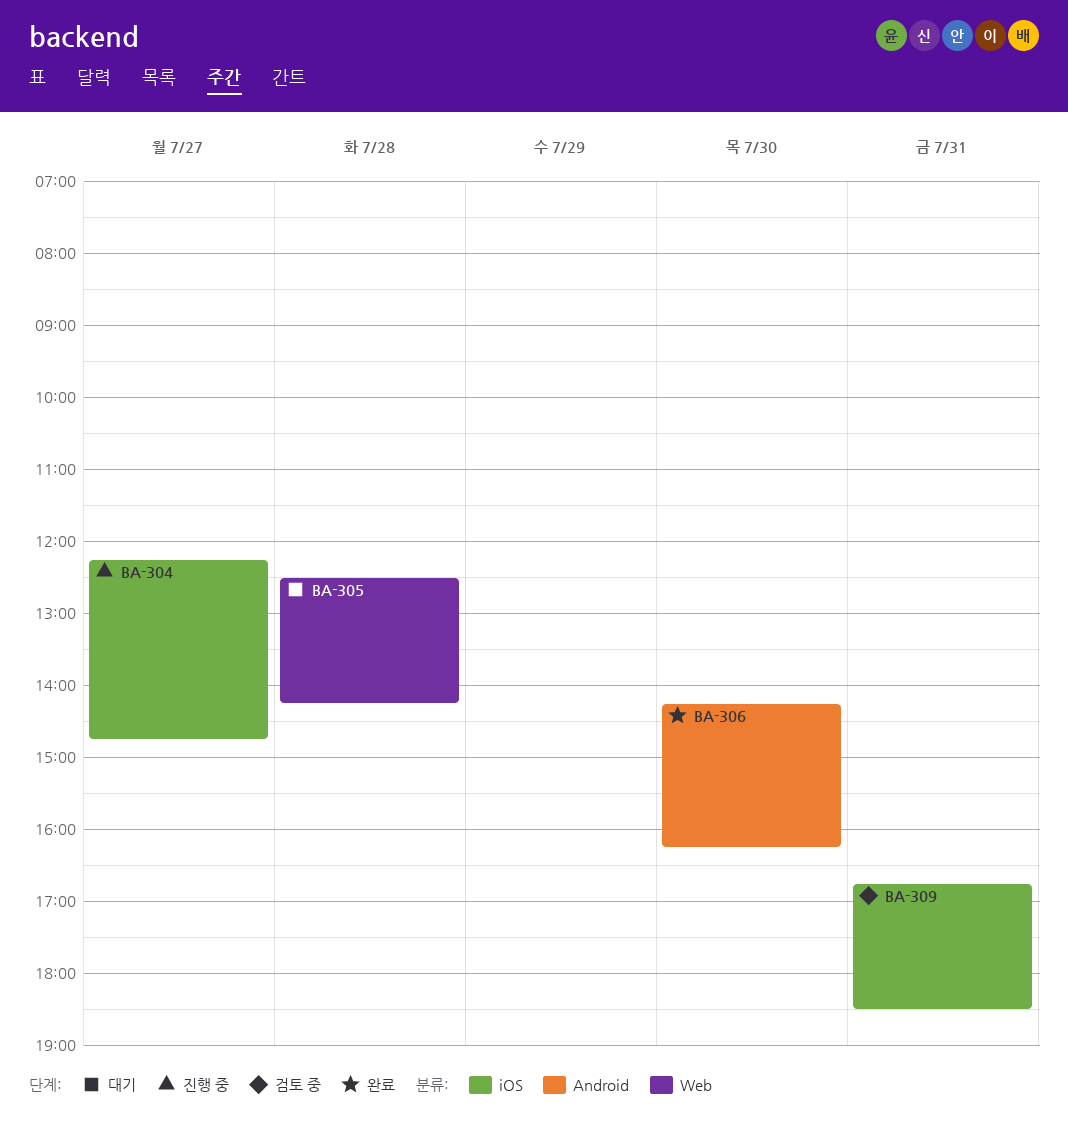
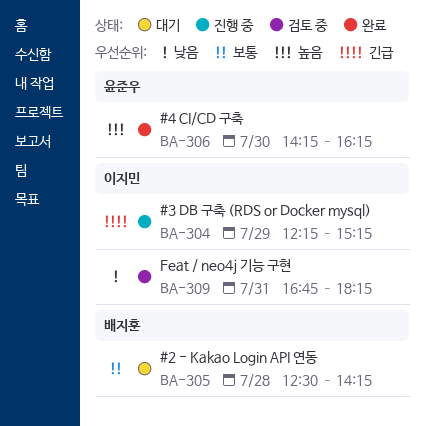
BA-304, day: Jul 27 -> Jul 29
BA-304, ends: 14:45 -> 15:15
BA-309, ends: 18:30 -> 18:15

